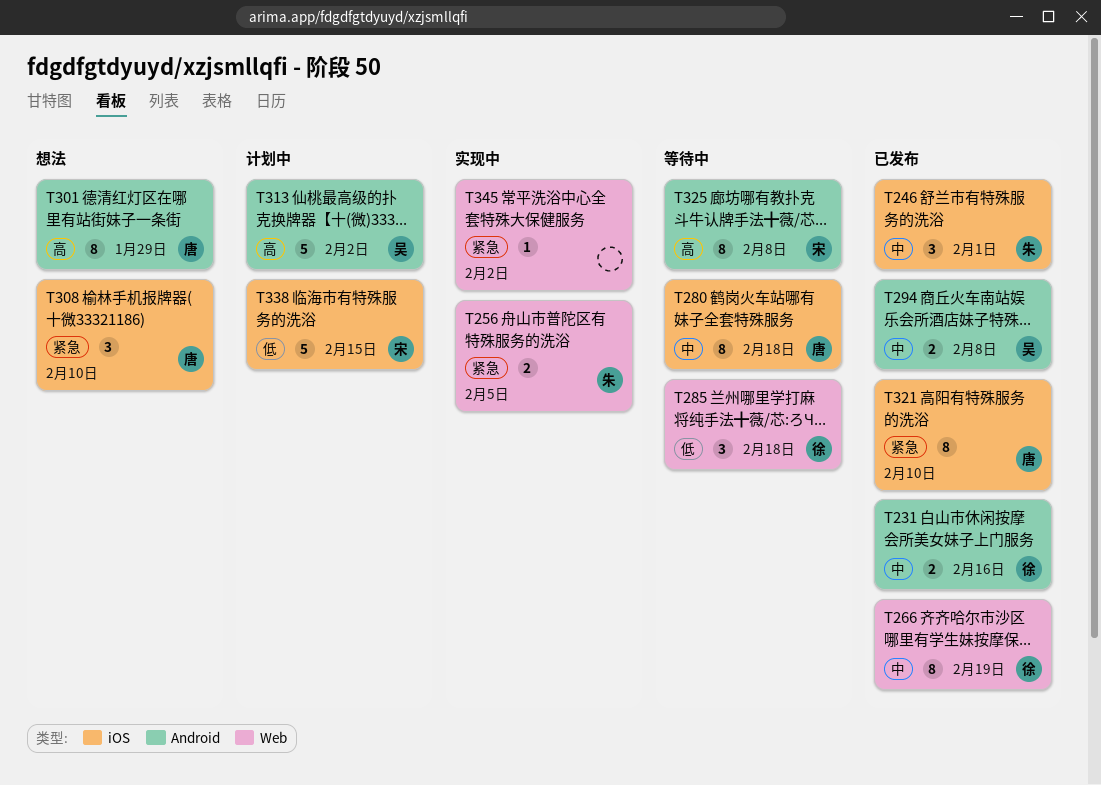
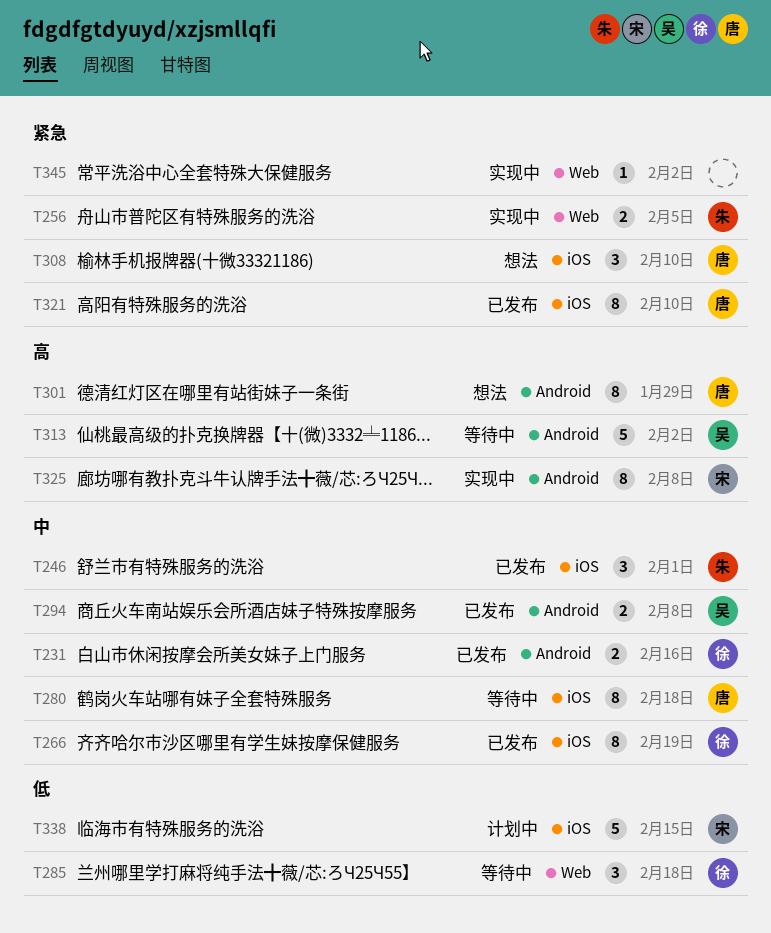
T266, label: Web -> iOS
T313, status: 计划中 -> 等待中
T325, status: 等待中 -> 实现中

